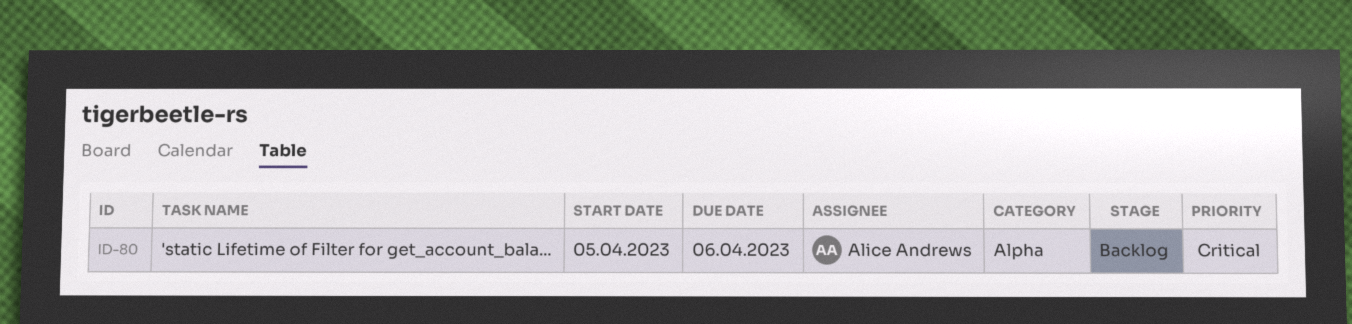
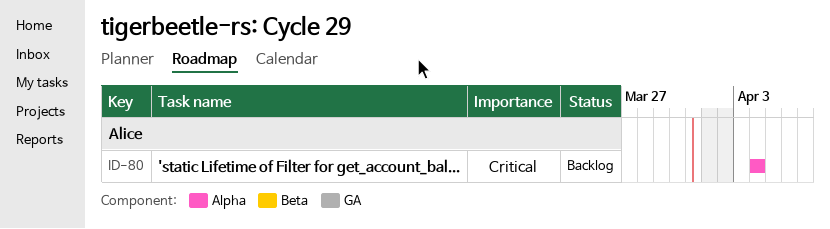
ID-80, start: Apr 5 -> Apr 4
ID-80, due: Apr 6 -> Apr 4

